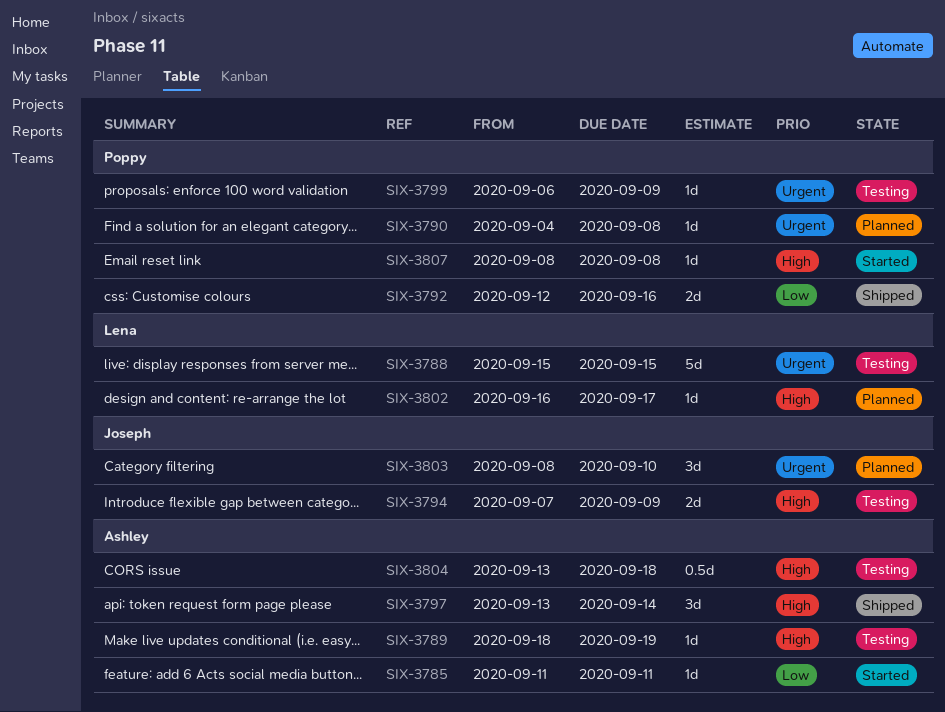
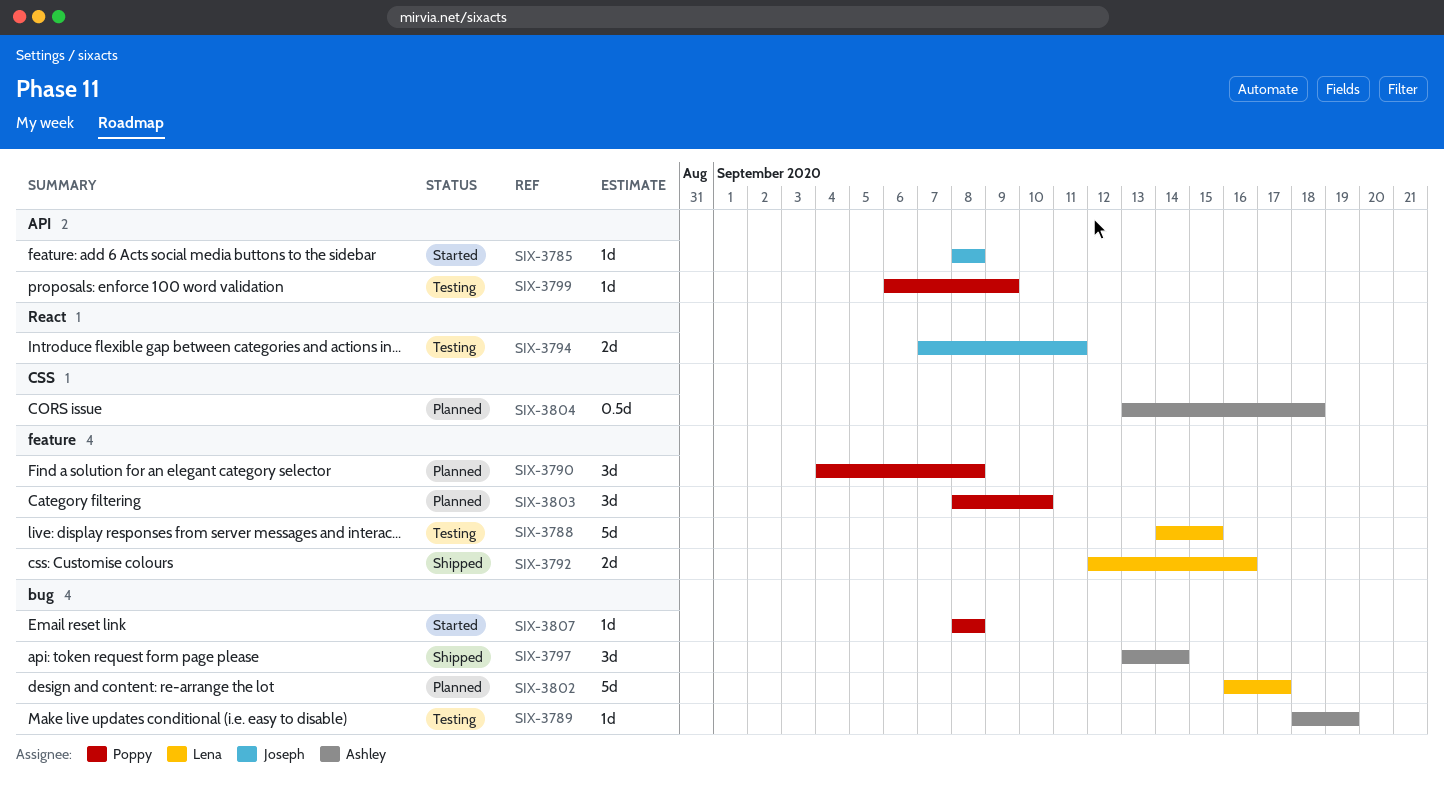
SIX-3785, owner: Ashley -> Joseph
SIX-3785, start: Sep 11 -> Sep 8
SIX-3785, due: Sep 11 -> Sep 8
SIX-3788, start: Sep 15 -> Sep 14
SIX-3790, estimate: 1d -> 3d
SIX-3792, owner: Poppy -> Lena
SIX-3794, due: Sep 9 -> Sep 11
SIX-3802, estimate: 1d -> 5d
SIX-3803, owner: Joseph -> Poppy
SIX-3804, status: Testing -> Planned

